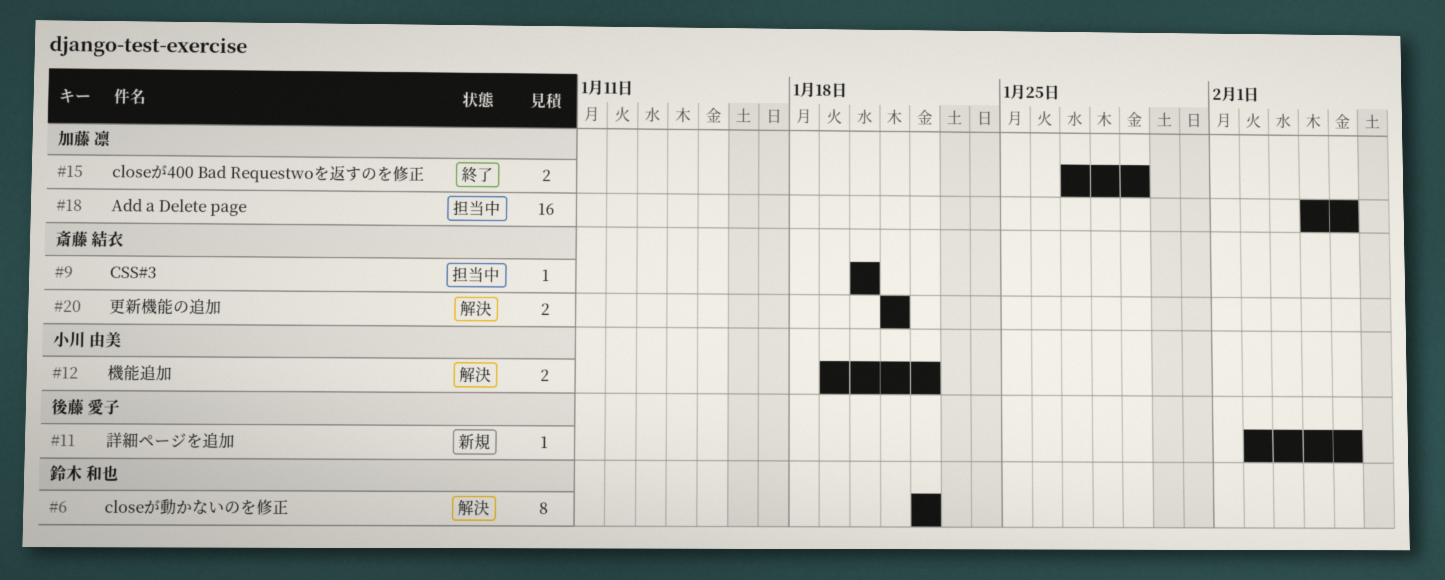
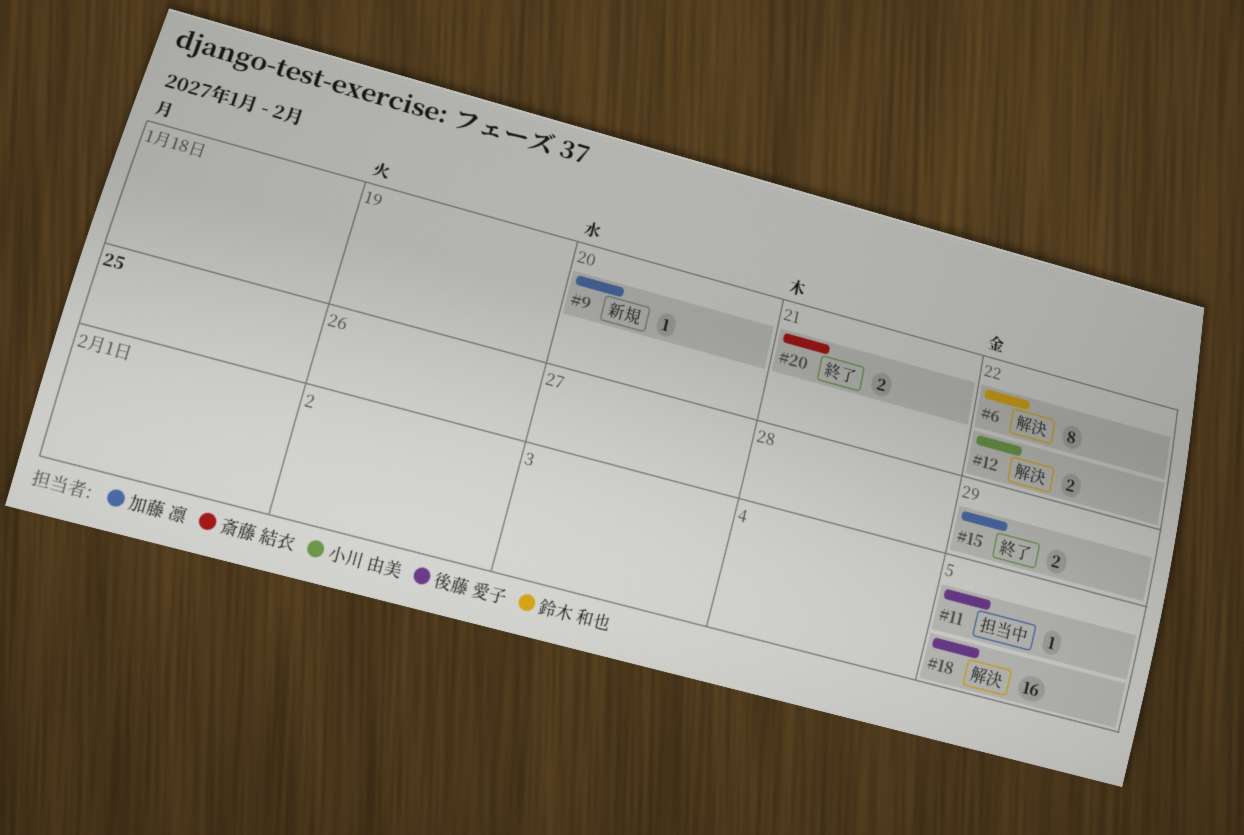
#9, status: 担当中 -> 新規
#9, owner: 斎藤 結衣 -> 加藤 凛
#11, status: 新規 -> 担当中
#18, status: 担当中 -> 解決
#18, owner: 加藤 凛 -> 後藤 愛子
#20, status: 解決 -> 終了

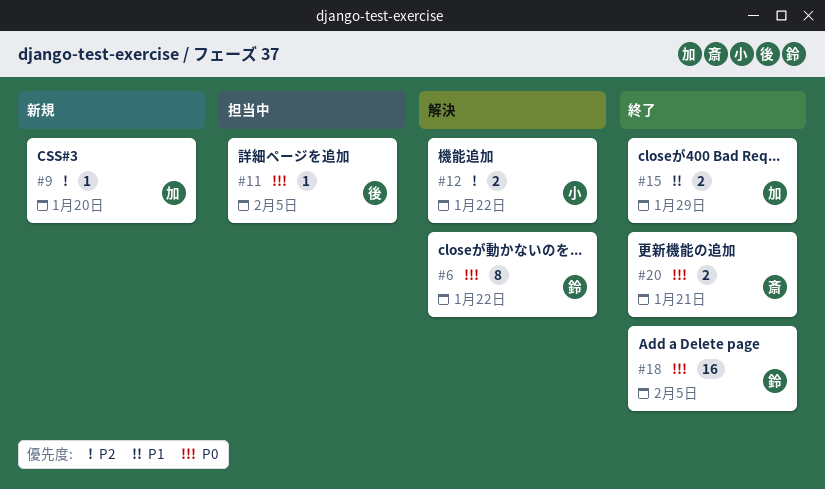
#18, status: 解決 -> 終了
#18, owner: 後藤 愛子 -> 鈴木 和也

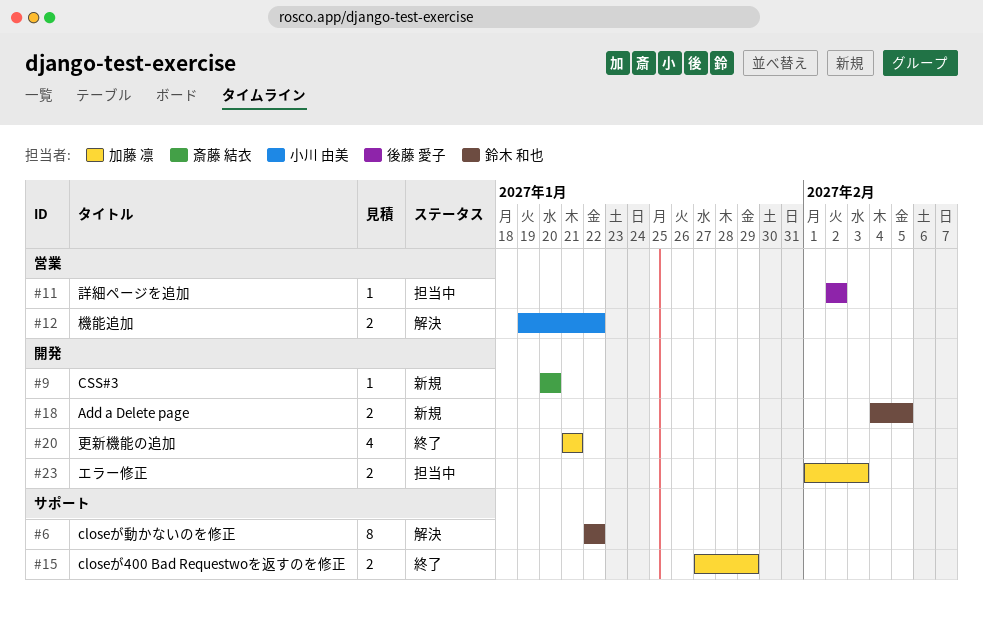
#9, owner: 加藤 凛 -> 斎藤 結衣
#11, due: Feb 5 -> Feb 2
#18, status: 終了 -> 新規
#18, estimate: 16 -> 2
#20, owner: 斎藤 結衣 -> 加藤 凛
#20, estimate: 2 -> 4
#23: none -> present

